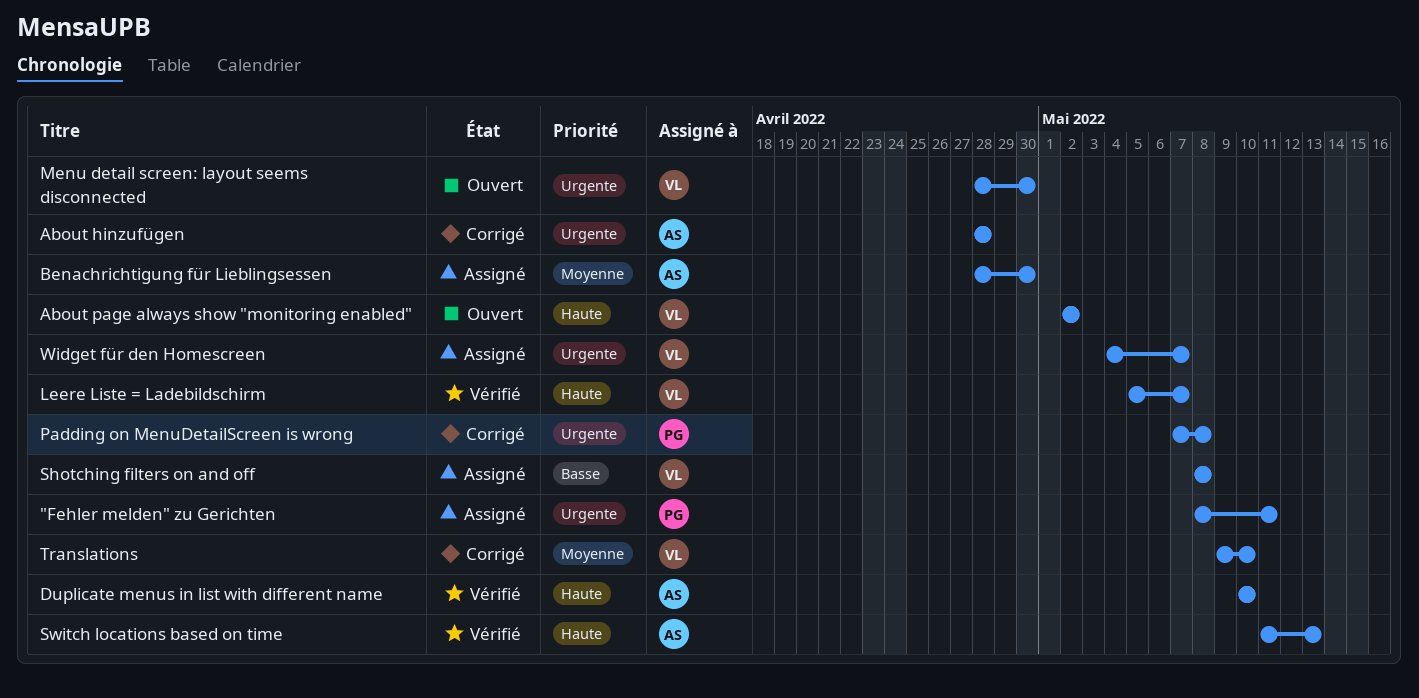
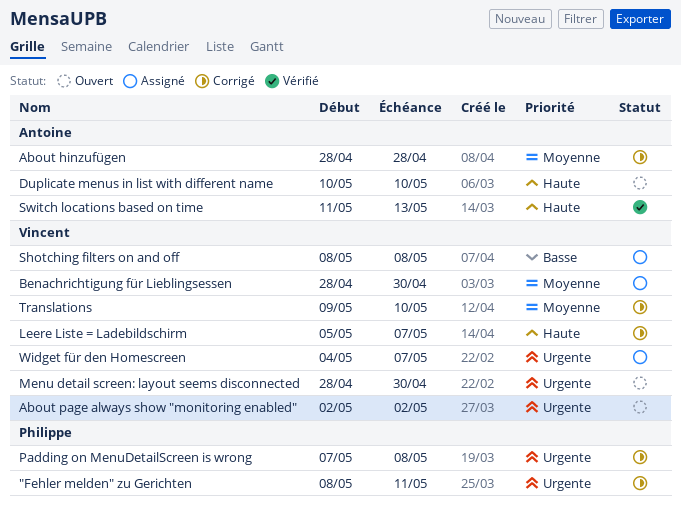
"Fehler melden" zu Gerichten, status: Assigné -> Corrigé
About hinzufügen, priority: Urgente -> Moyenne
About page always show "monitoring enabled", priority: Haute -> Urgente
Benachrichtigung für Lieblingsessen, owner: Antoine -> Vincent
Duplicate menus in list with different name, status: Vérifié -> Ouvert
Leere Liste = Ladebildschirm, status: Vérifié -> Corrigé

